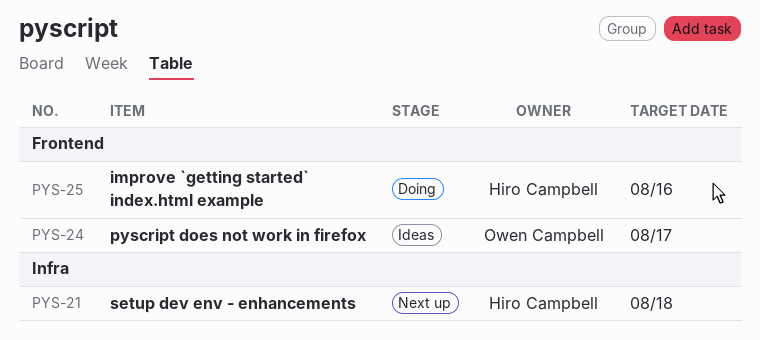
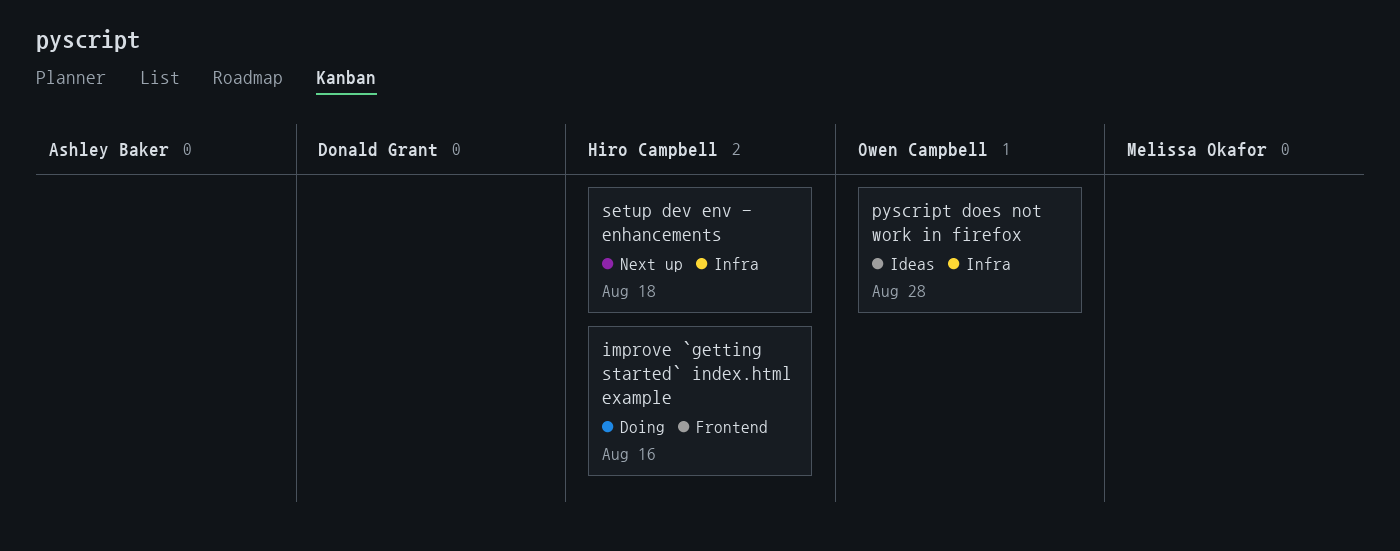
pyscript does not work in firefox, label: Frontend -> Infra
pyscript does not work in firefox, due: Aug 17 -> Aug 28

